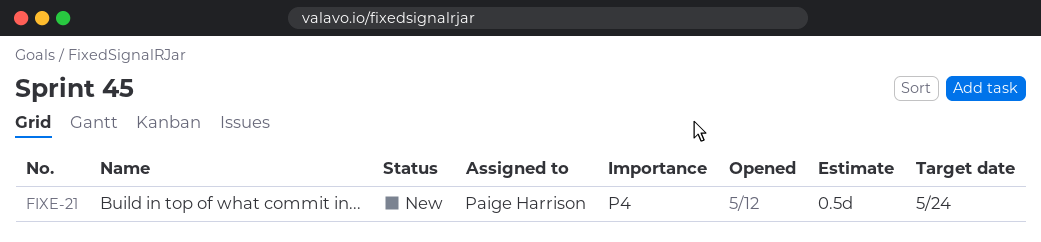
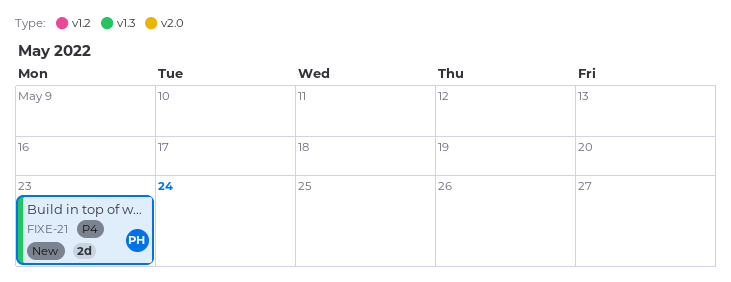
FIXE-21, estimate: 0.5d -> 2d
FIXE-21, due: May 24 -> May 23

